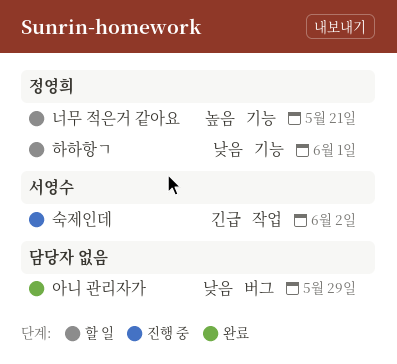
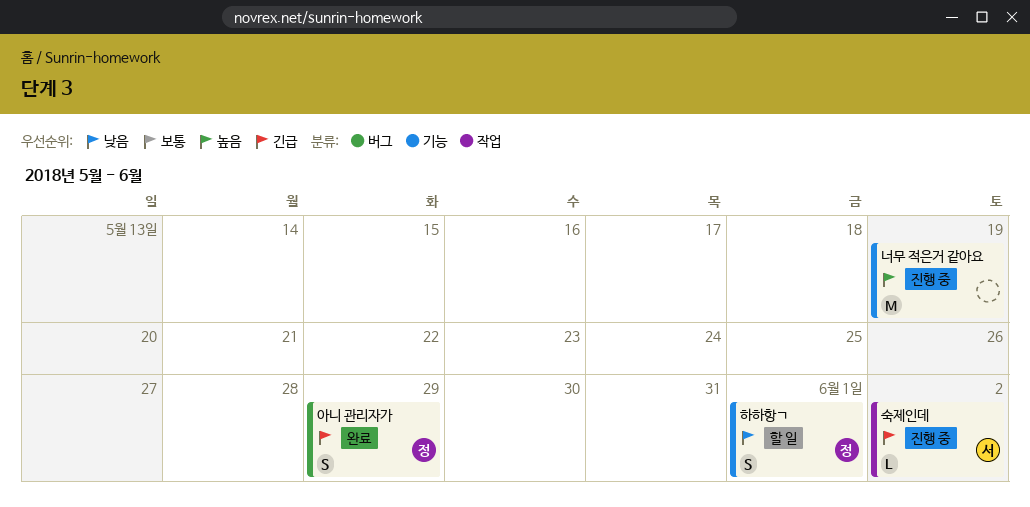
너무 적은거 같아요, status: 할 일 -> 진행 중
너무 적은거 같아요, owner: 정영희 -> none
너무 적은거 같아요, due: May 21 -> May 19
아니 관리자가, owner: none -> 정영희
아니 관리자가, priority: 낮음 -> 긴급

